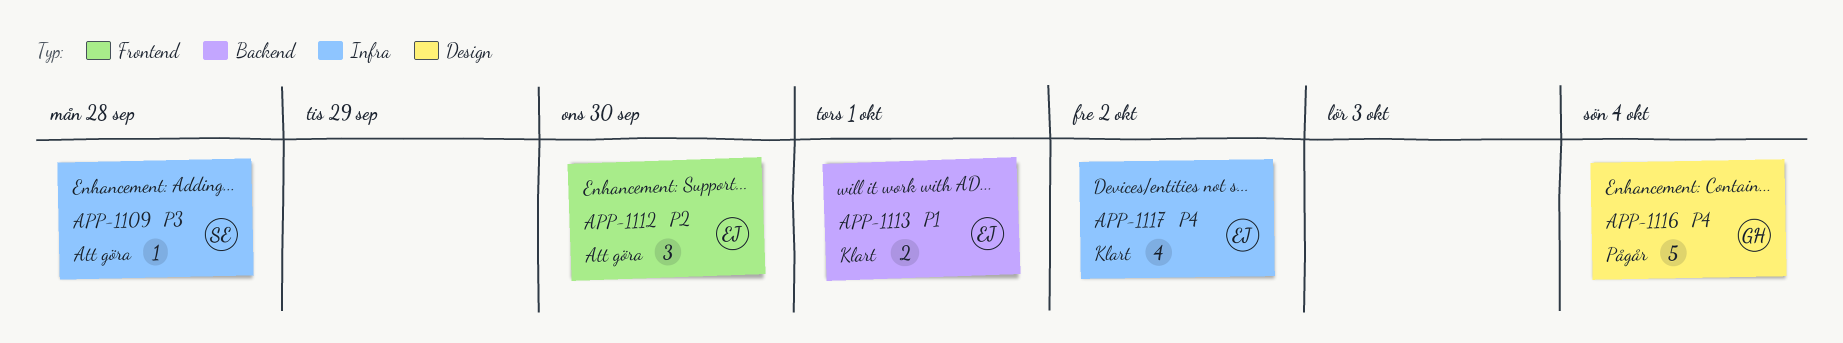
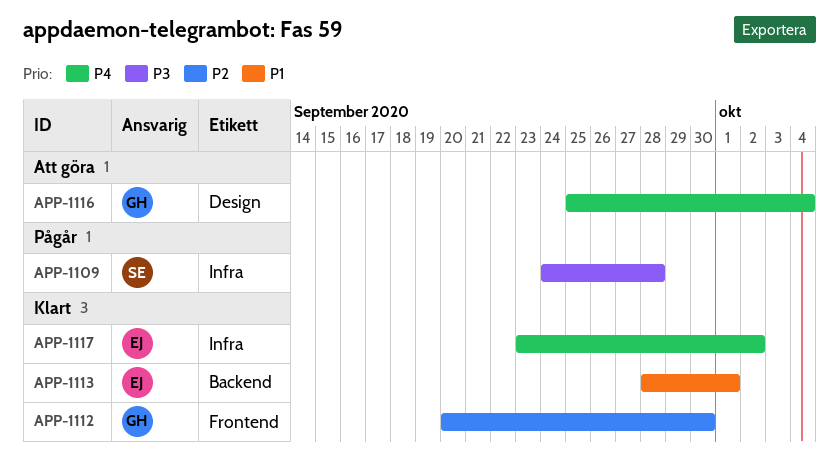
APP-1109, status: Att göra -> Pågår
APP-1112, status: Att göra -> Klart
APP-1112, owner: EJ -> GH
APP-1116, status: Pågår -> Att göra

